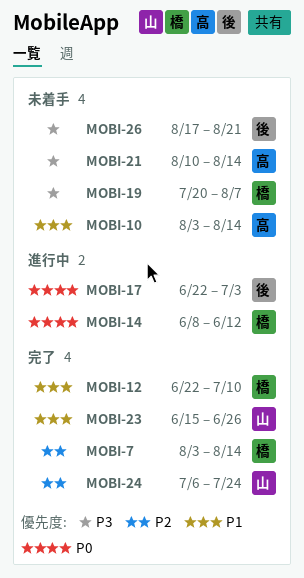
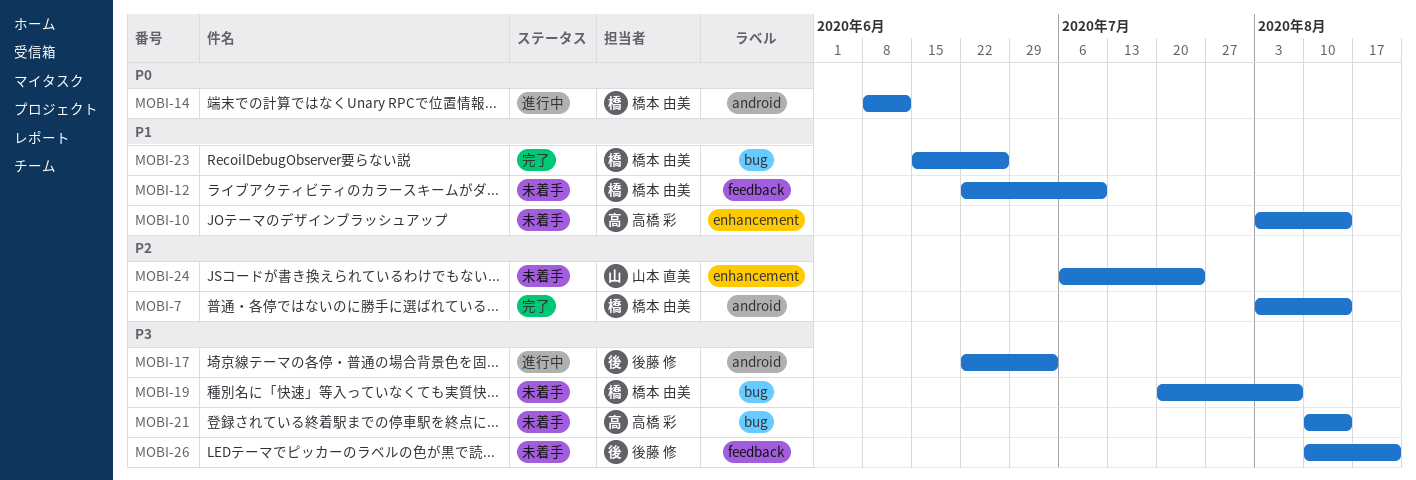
MOBI-12, status: 完了 -> 未着手
MOBI-17, priority: P0 -> P3
MOBI-23, owner: 山本 直美 -> 橋本 由美
MOBI-24, status: 完了 -> 未着手
MOBI-26, start: Aug 17 -> Aug 10

